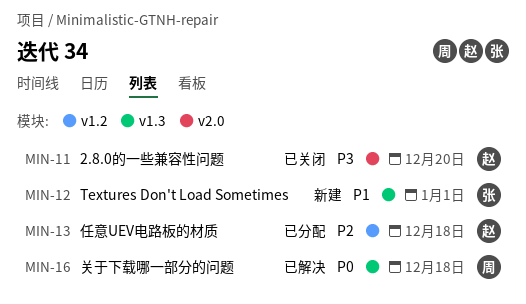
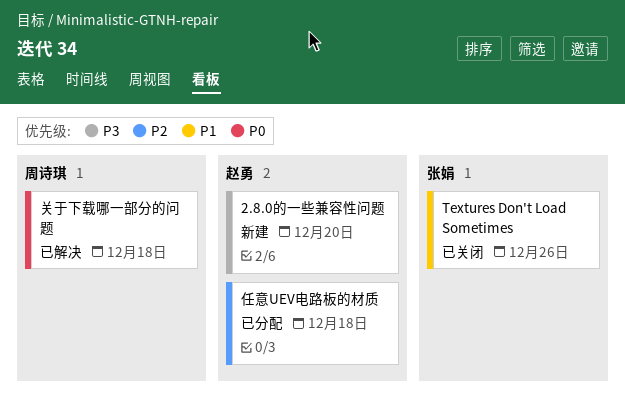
2.8.0的一些兼容性问题, status: 已关闭 -> 新建
Textures Don't Load Sometimes, status: 新建 -> 已关闭
Textures Don't Load Sometimes, due: Jan 1 -> Dec 26

